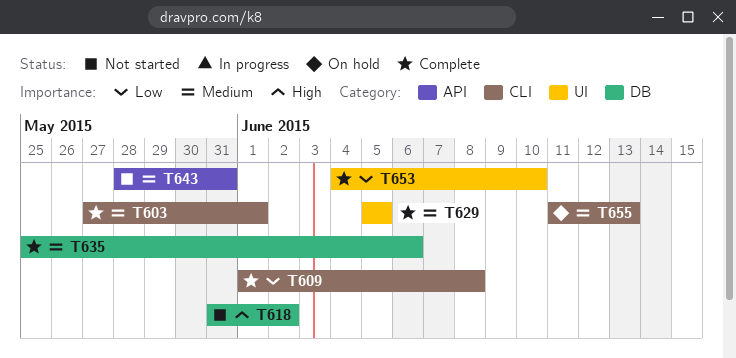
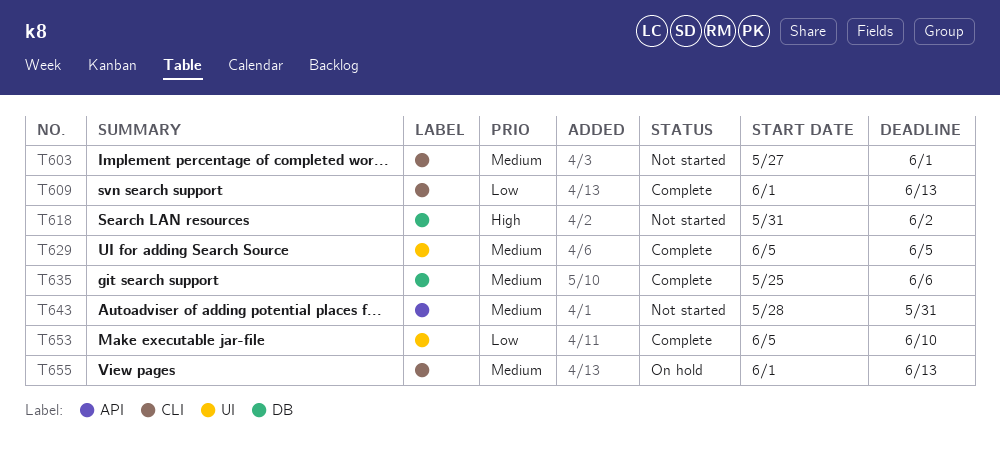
T603, status: Complete -> Not started
T609, due: Jun 8 -> Jun 13
T653, start: Jun 4 -> Jun 5
T655, start: Jun 11 -> Jun 1

